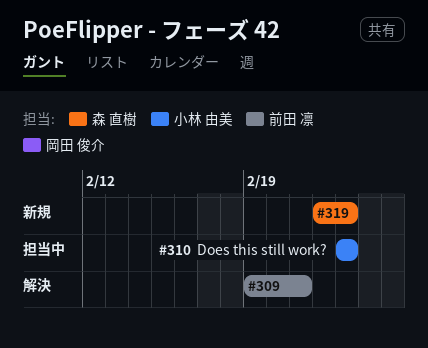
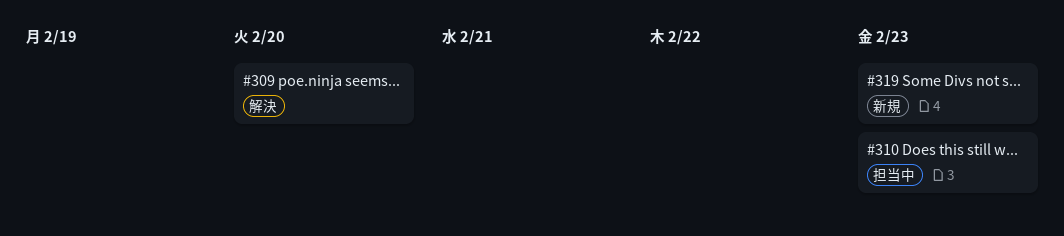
#309, due: Feb 21 -> Feb 20

